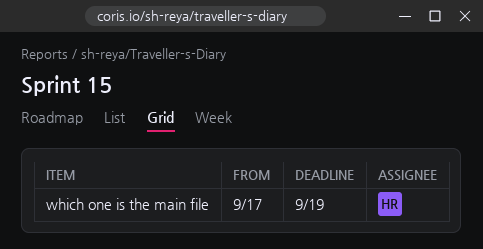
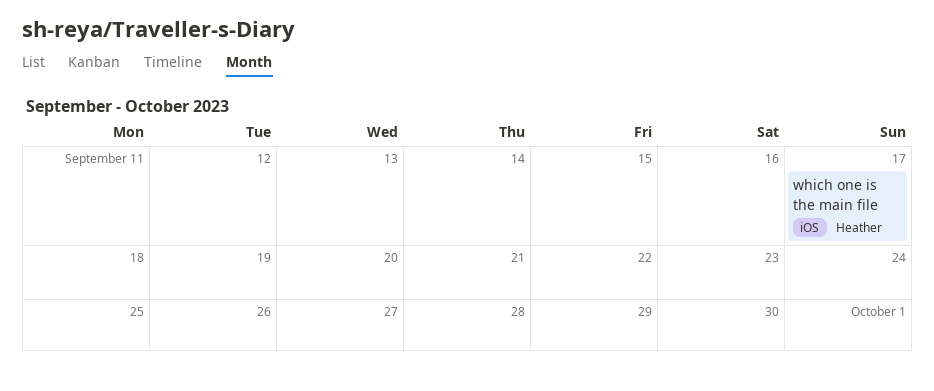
which one is the main file, due: Sep 19 -> Sep 17

